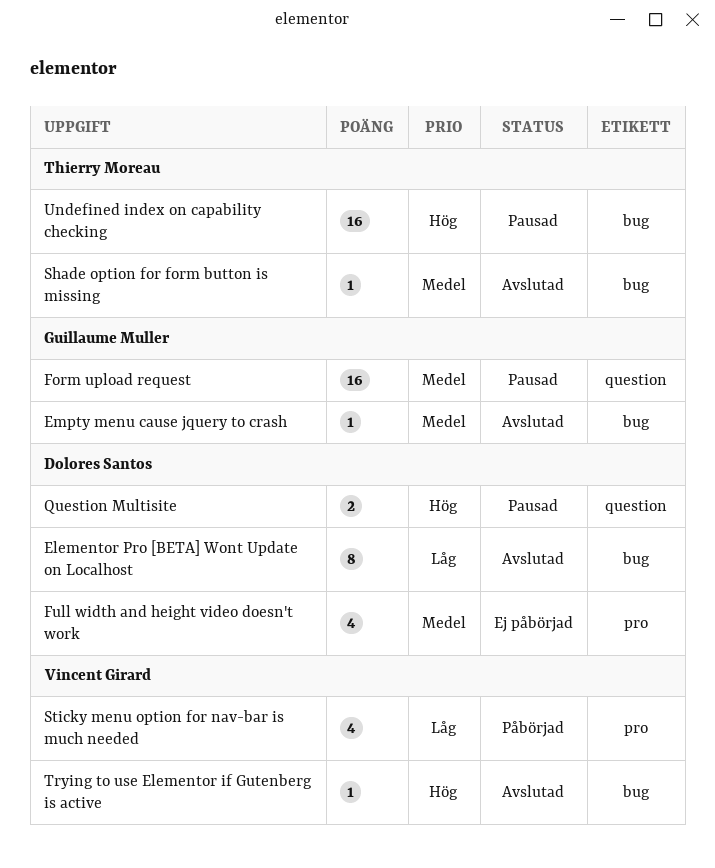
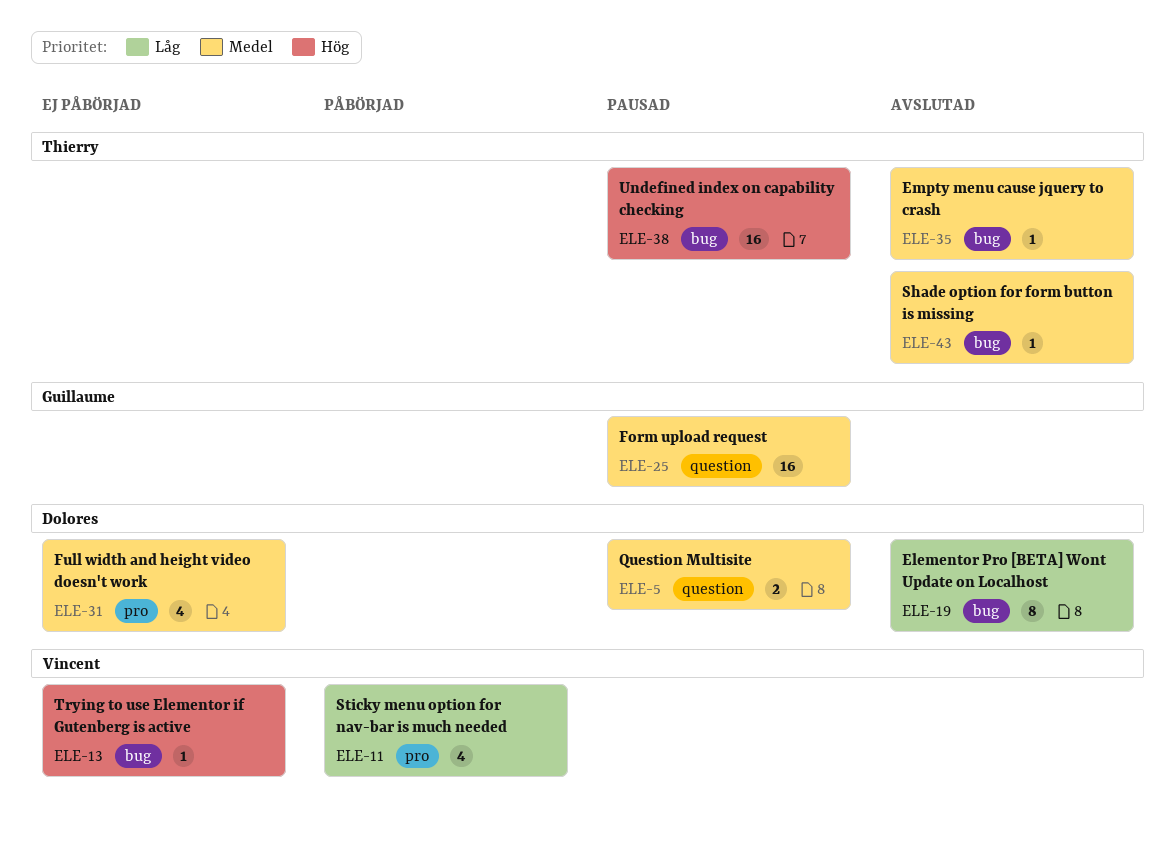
Empty menu cause jquery to crash, owner: Guillaume Muller -> Thierry Moreau
Question Multisite, priority: Hög -> Medel
Trying to use Elementor if Gutenberg is active, status: Avslutad -> Ej påbörjad

